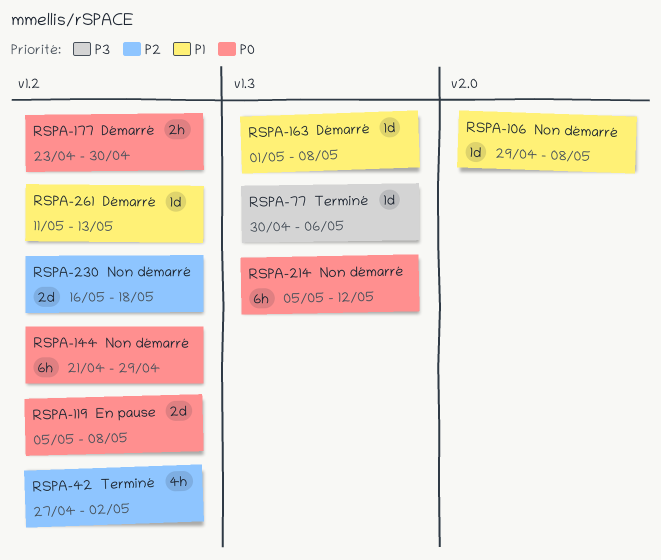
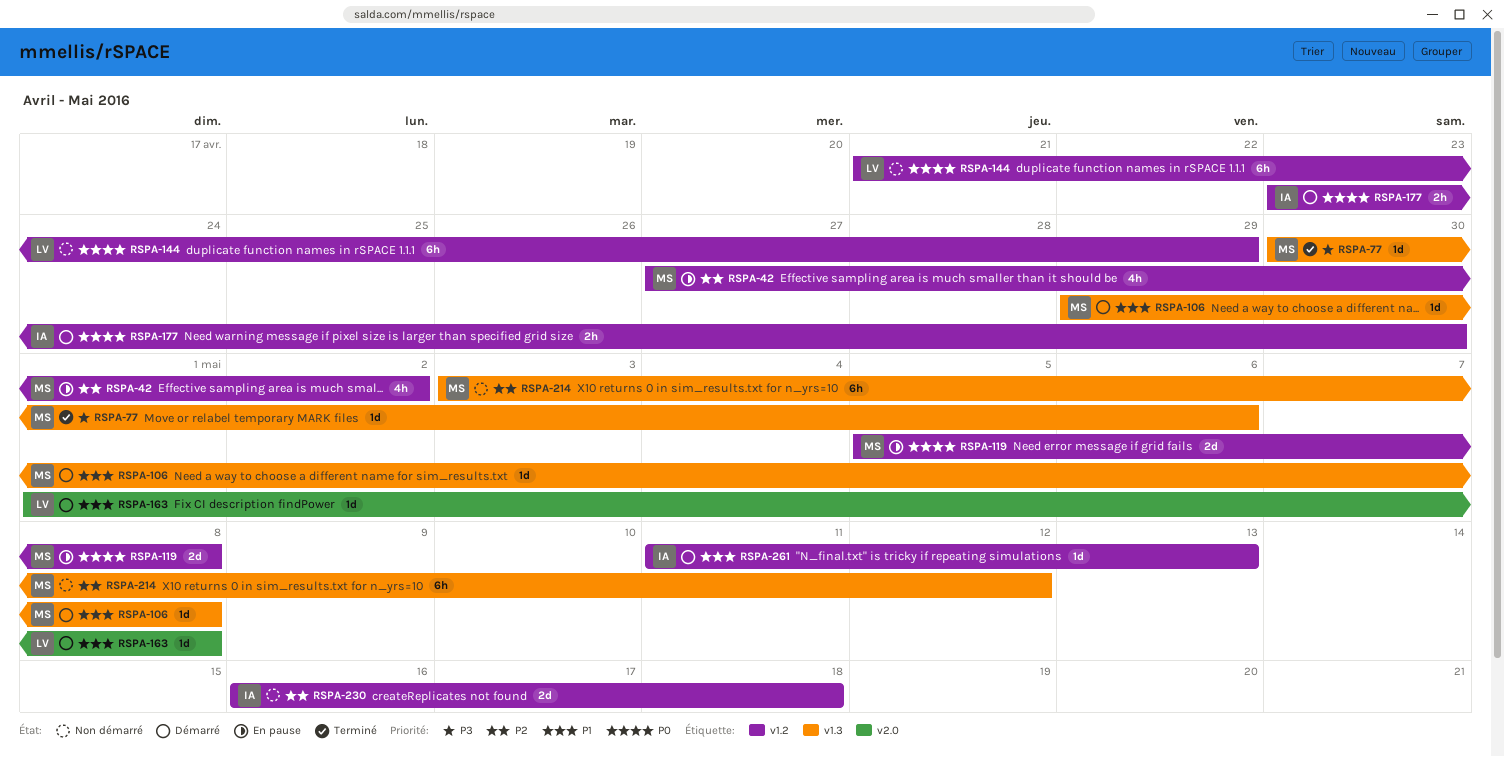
RSPA-42, status: Terminé -> En pause
RSPA-106, status: Non démarré -> Démarré
RSPA-106, label: v2.0 -> v1.3
RSPA-163, label: v1.3 -> v2.0
RSPA-214, priority: P0 -> P2
RSPA-214, start: May 5 -> May 3

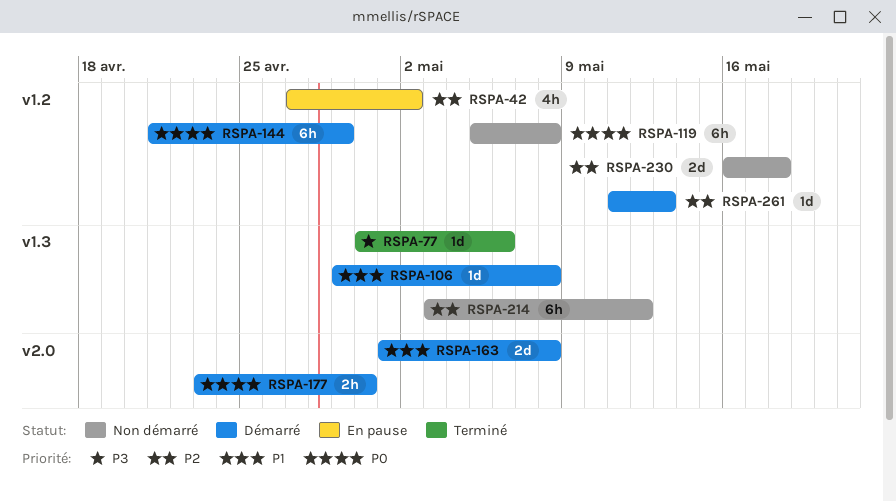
RSPA-119, status: En pause -> Non démarré
RSPA-119, estimate: 2d -> 6h
RSPA-144, status: Non démarré -> Démarré
RSPA-163, estimate: 1d -> 2d
RSPA-177, label: v1.2 -> v2.0
RSPA-261, priority: P1 -> P2

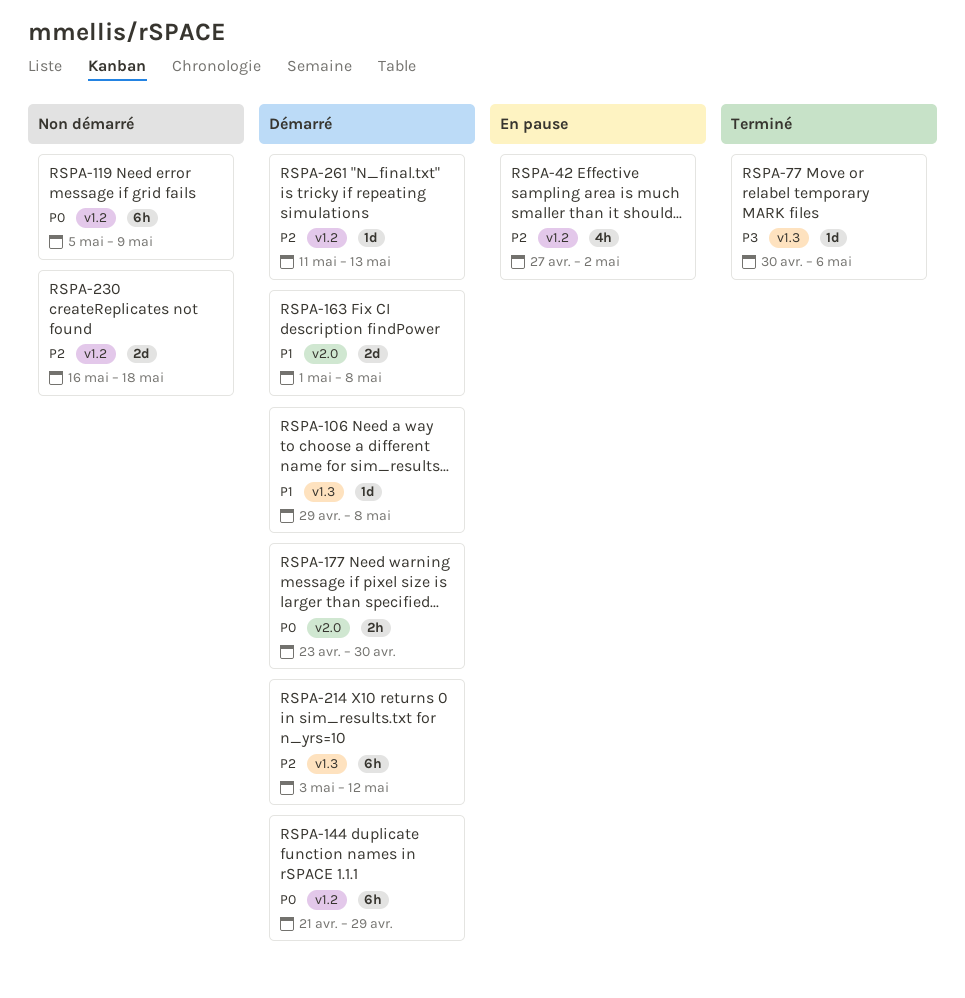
RSPA-119, due: May 8 -> May 9
RSPA-214, status: Non démarré -> Démarré

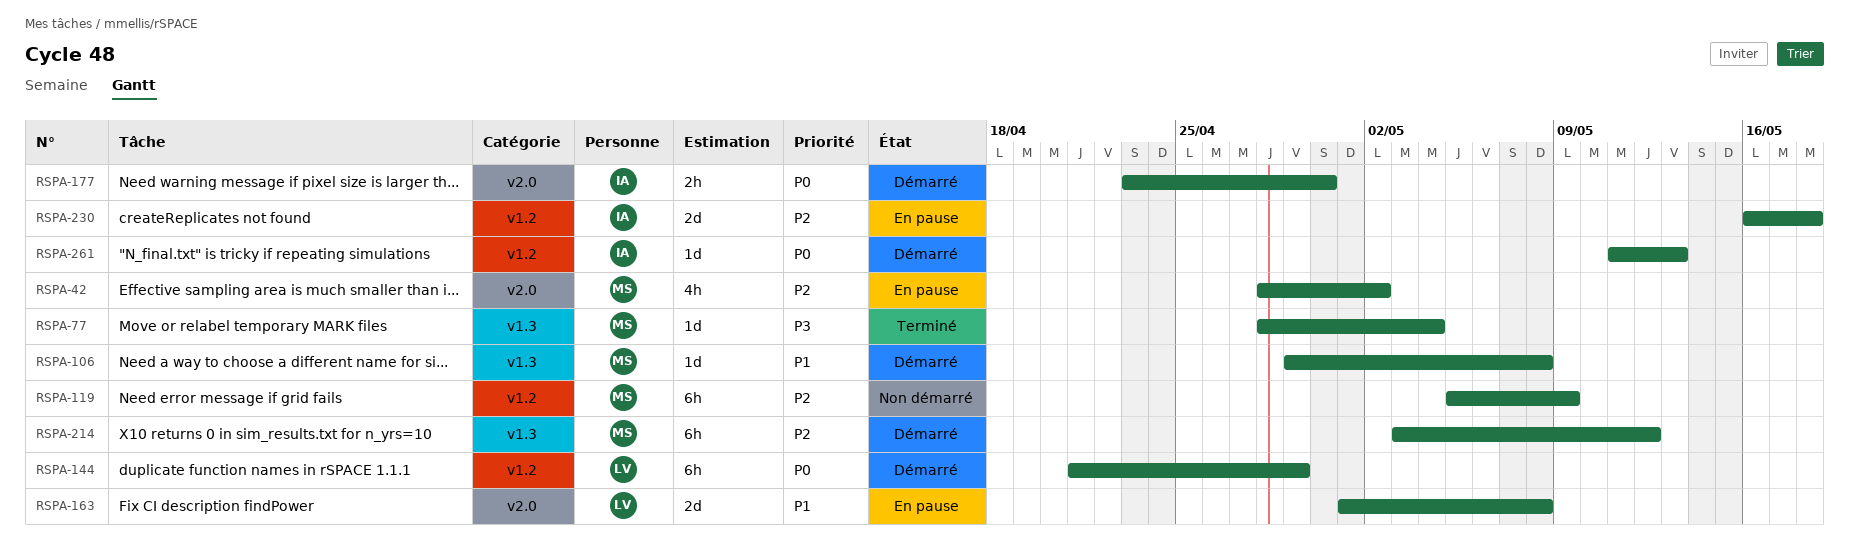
RSPA-42, label: v1.2 -> v2.0
RSPA-42, start: Apr 27 -> Apr 28
RSPA-77, start: Apr 30 -> Apr 28
RSPA-77, due: May 6 -> May 4
RSPA-119, priority: P0 -> P2
RSPA-163, status: Démarré -> En pause
RSPA-230, status: Non démarré -> En pause
RSPA-261, priority: P2 -> P0

